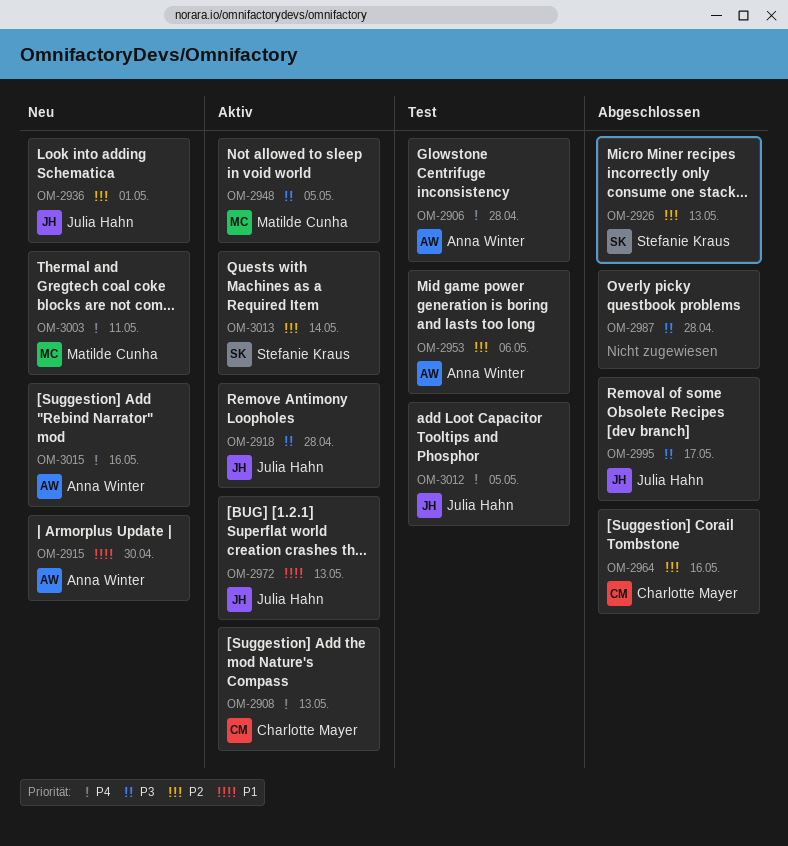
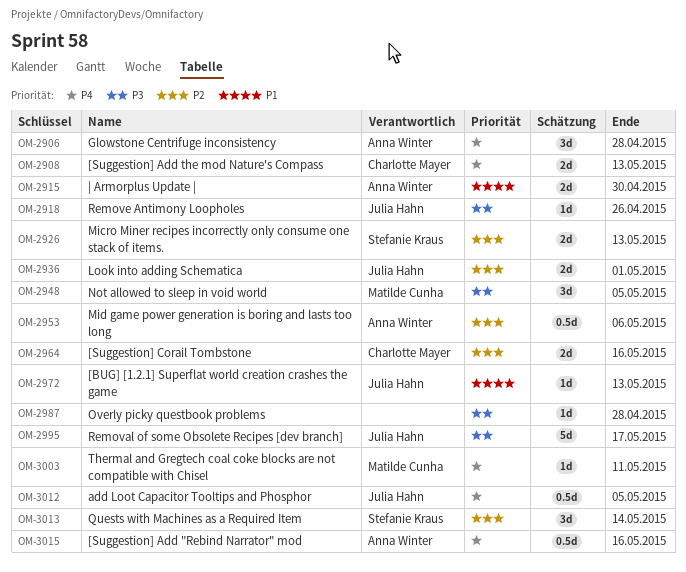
OM-2918, due: Apr 28 -> Apr 26

